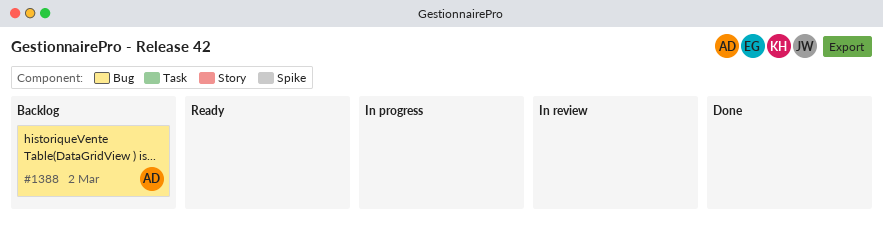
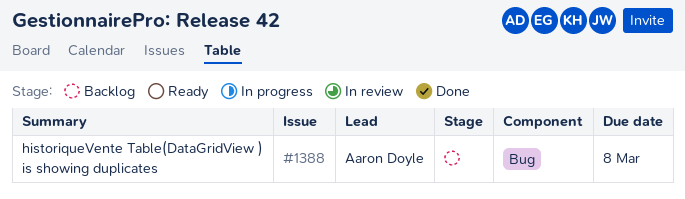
#1388, due: Mar 2 -> Mar 8

